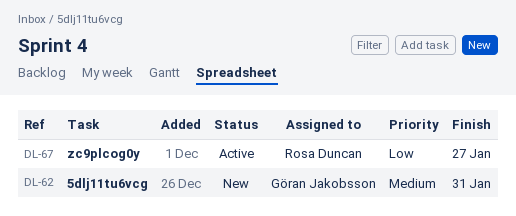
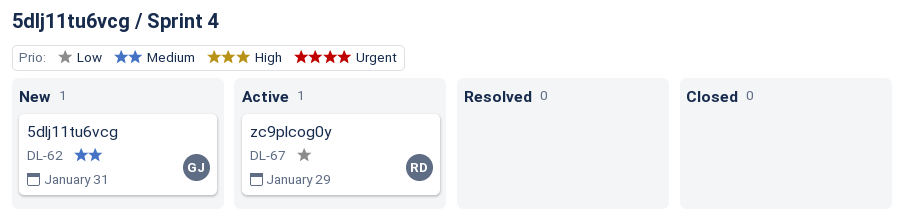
DL-67, due: Jan 27 -> Jan 29

